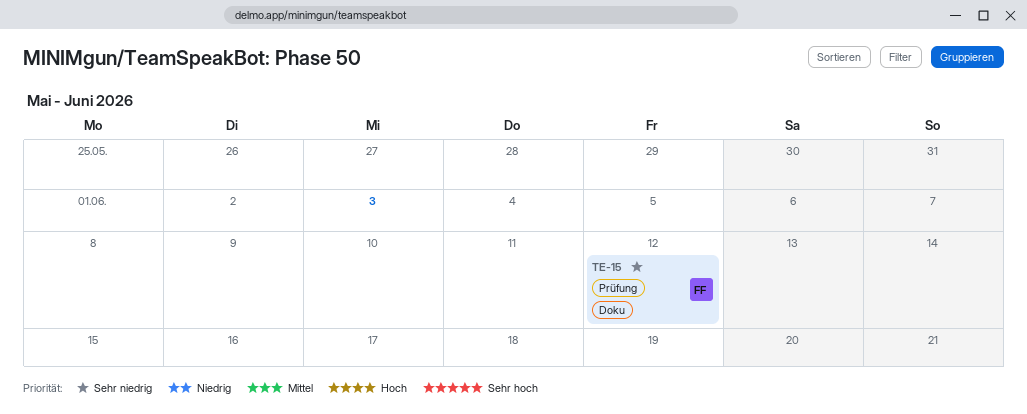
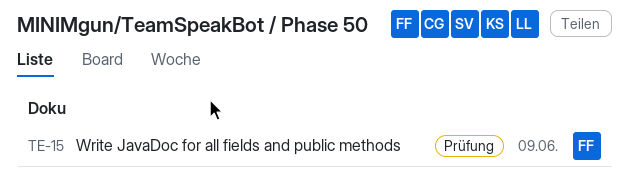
TE-15, due: Jun 12 -> Jun 9

